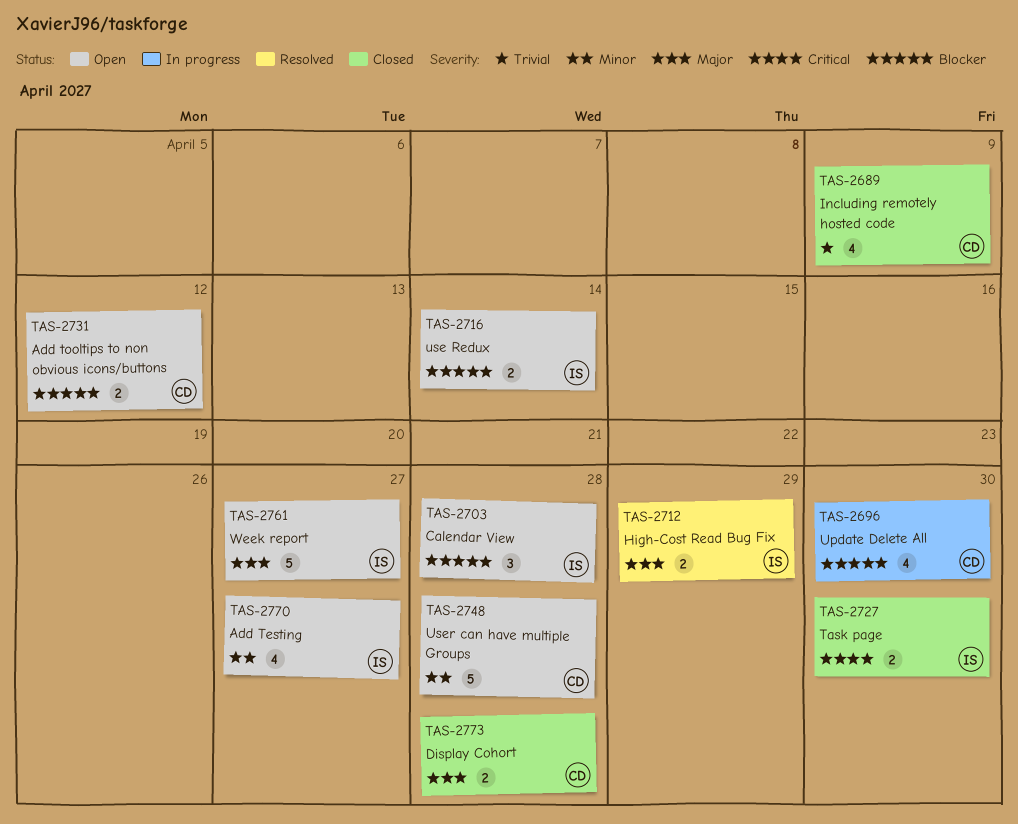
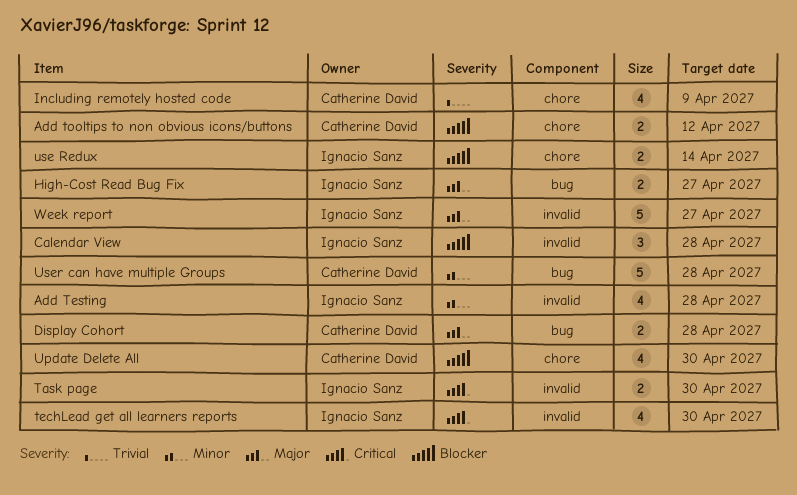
Add Testing, due: Apr 27 -> Apr 28
High-Cost Read Bug Fix, due: Apr 29 -> Apr 27
techLead get all learners reports: none -> present

